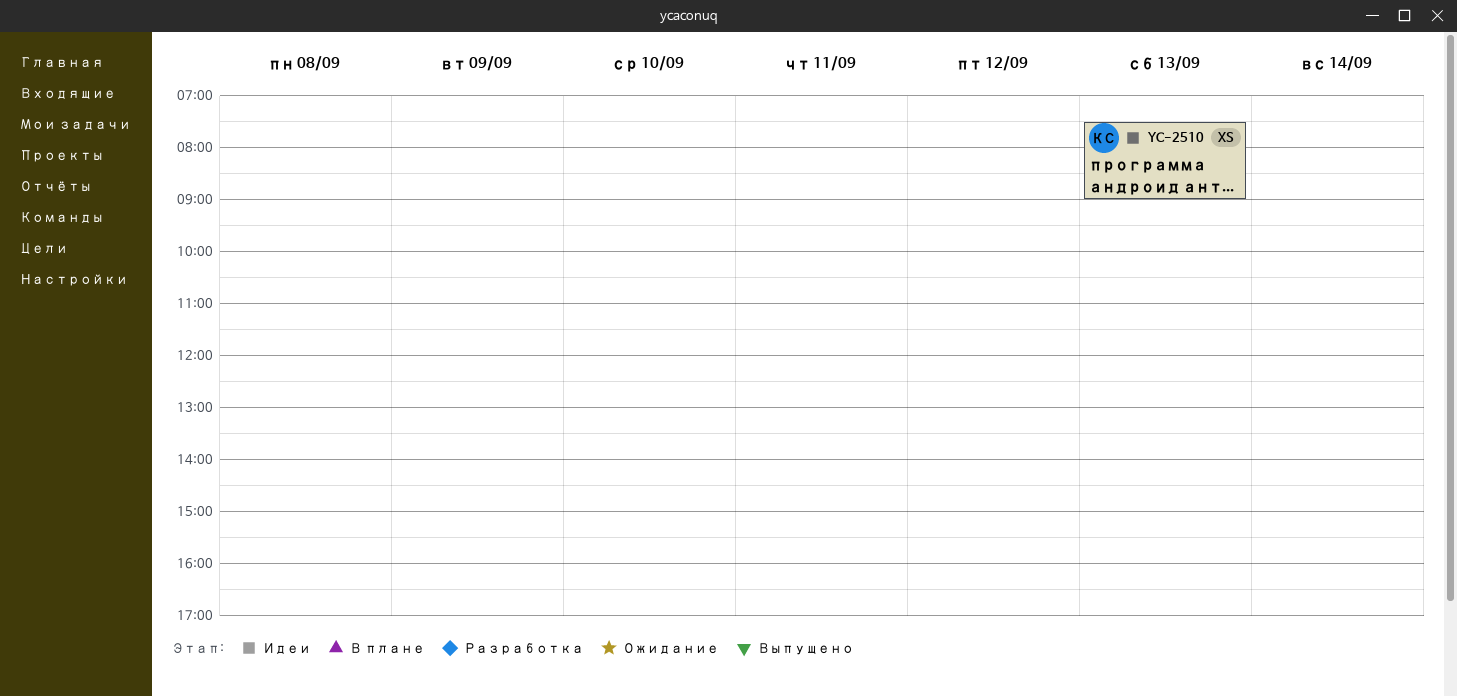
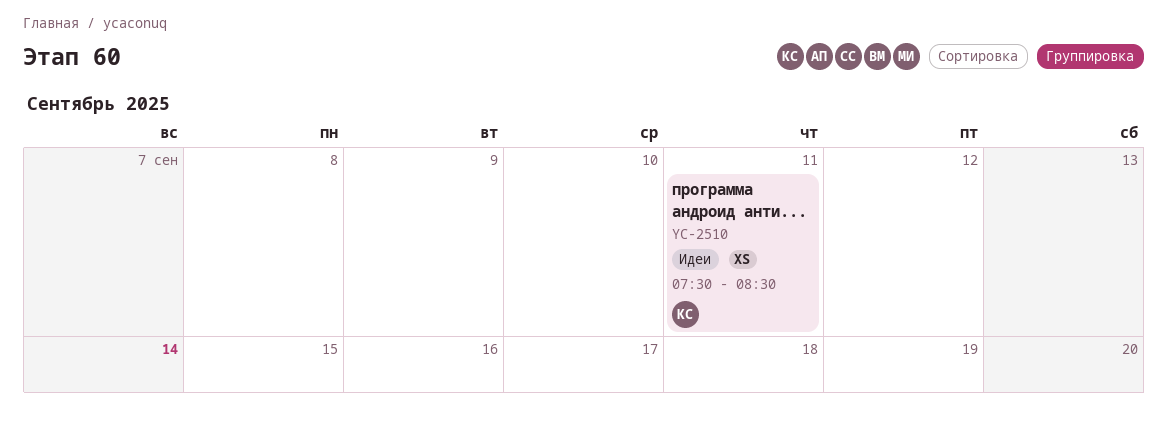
YC-2510, day: Sep 13 -> Sep 11
YC-2510, ends: 09:00 -> 08:30

